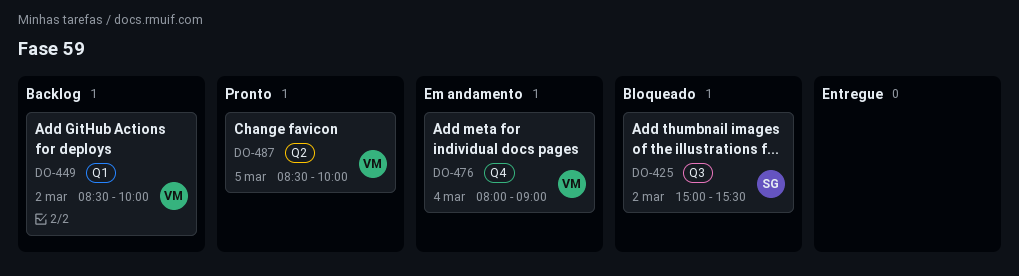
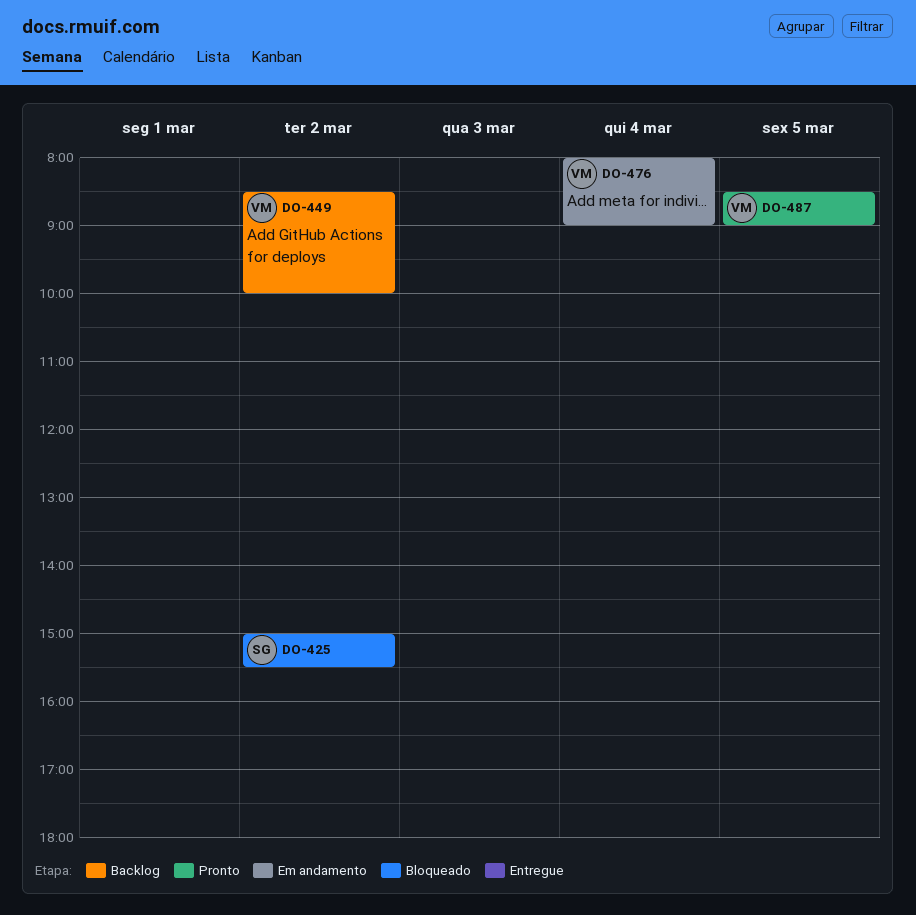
DO-487, ends: 10:00 -> 09:00

